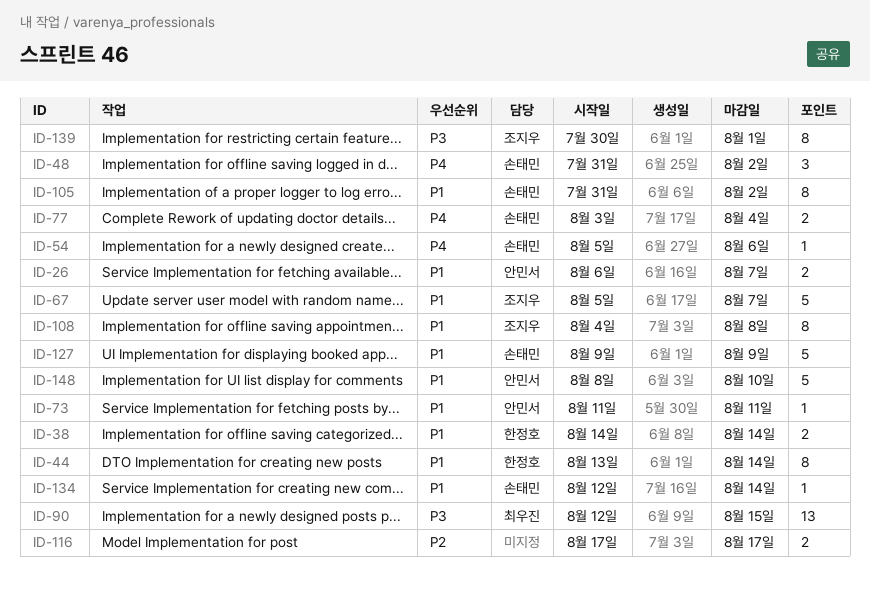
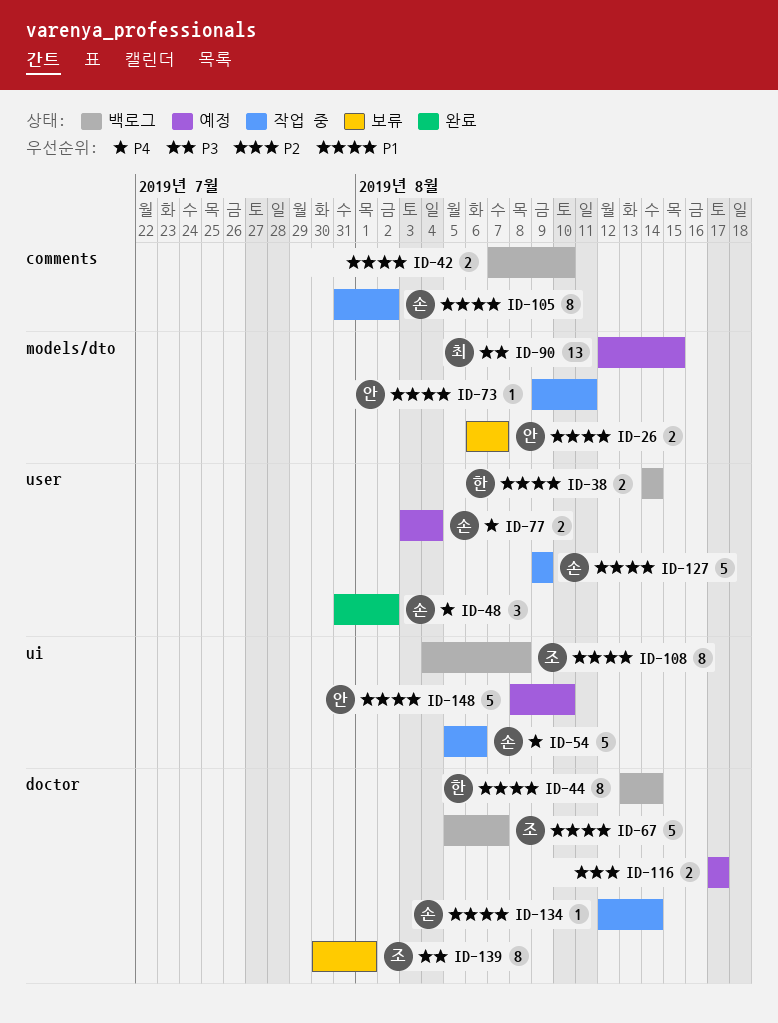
ID-42: none -> present
ID-54, estimate: 1 -> 5
ID-73, start: Aug 11 -> Aug 9

